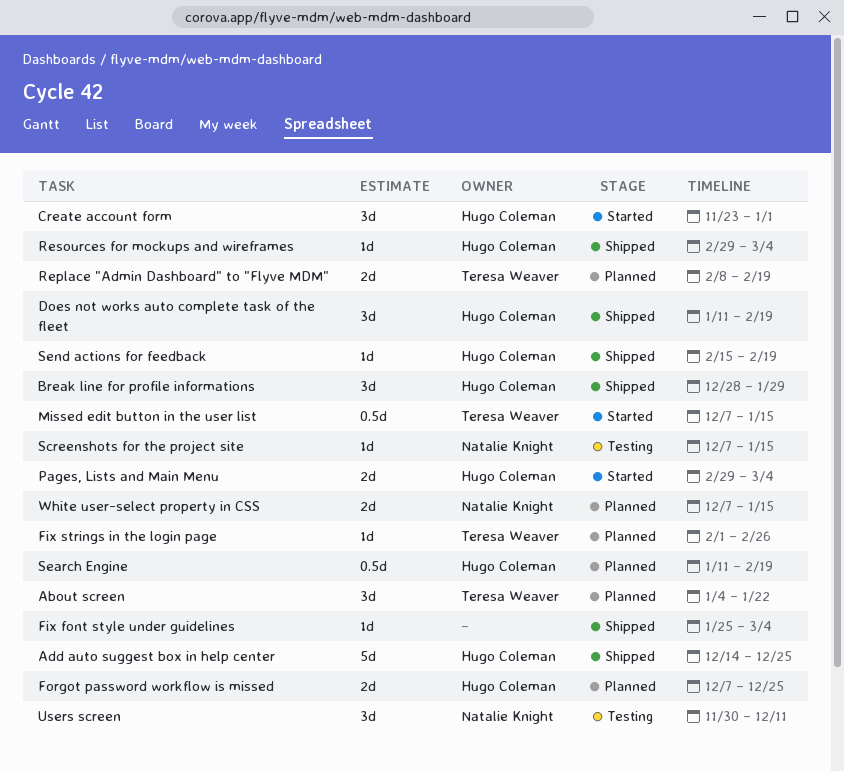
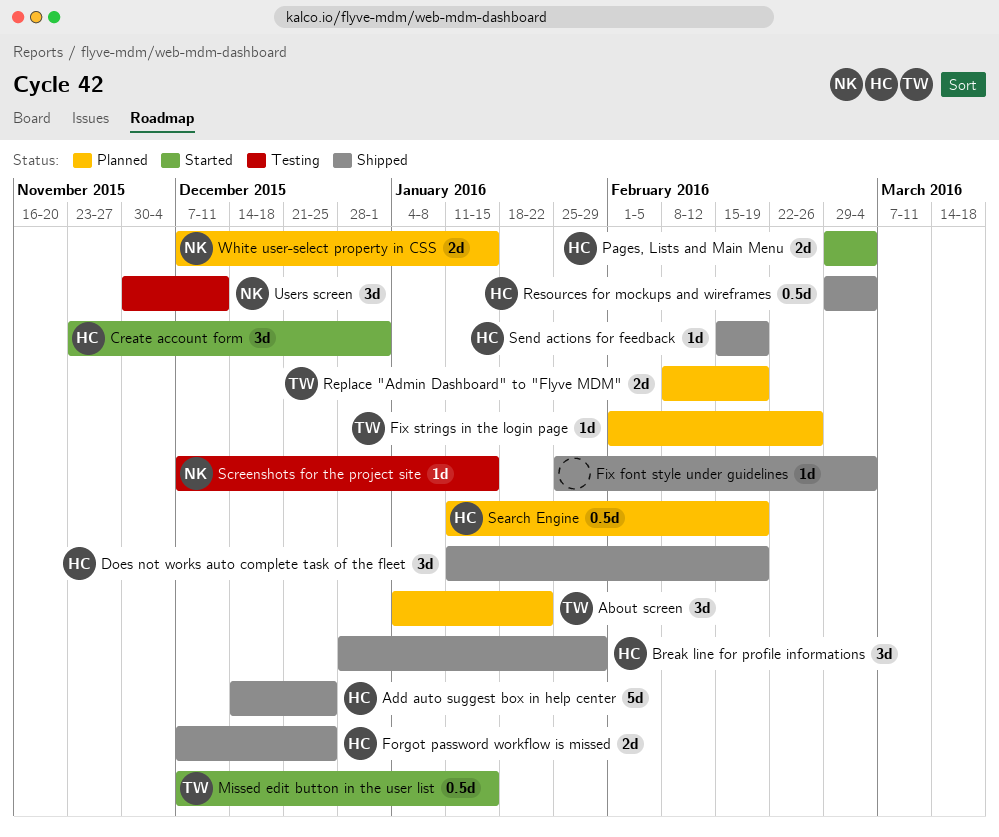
Forgot password workflow is missed, status: Planned -> Shipped
Resources for mockups and wireframes, estimate: 1d -> 0.5d

